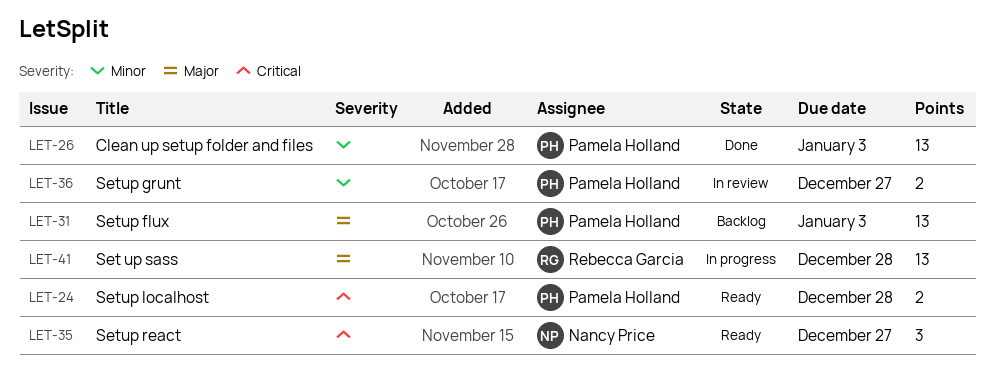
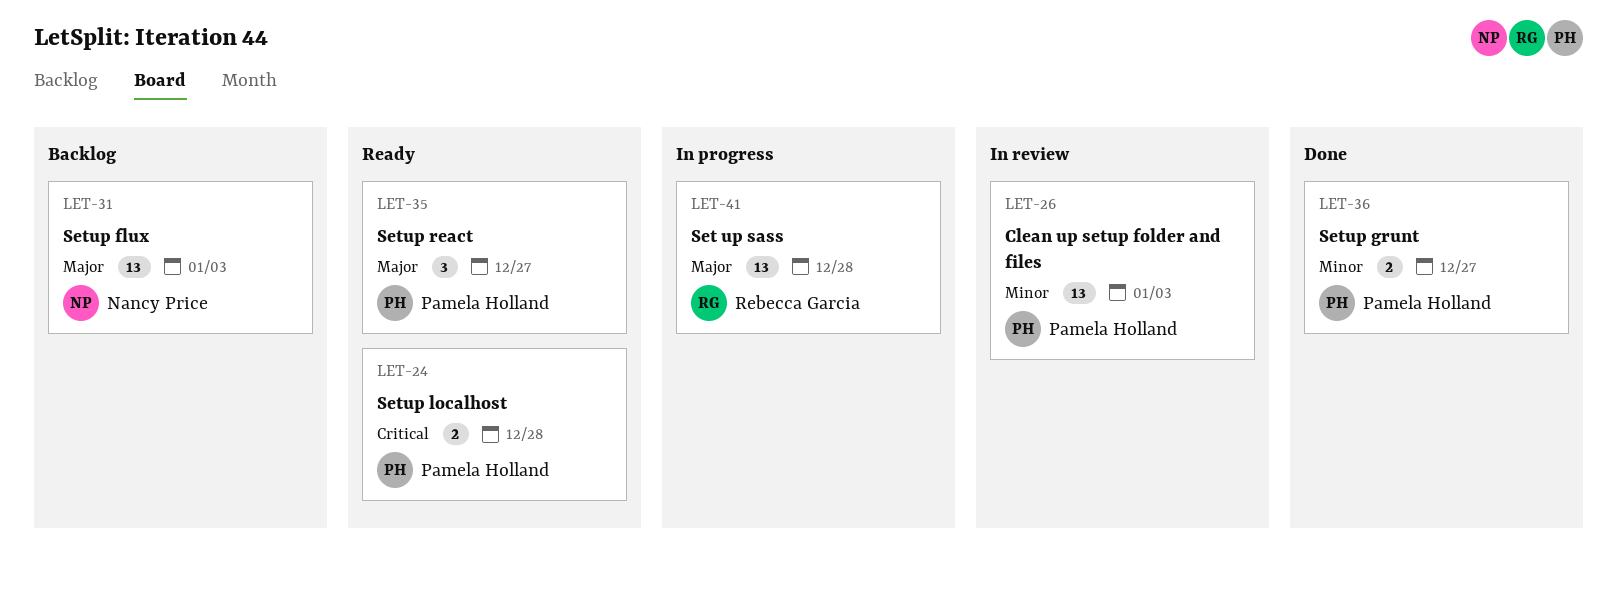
LET-26, status: Done -> In review
LET-31, owner: Pamela Holland -> Nancy Price
LET-35, owner: Nancy Price -> Pamela Holland
LET-35, priority: Critical -> Major
LET-36, status: In review -> Done

